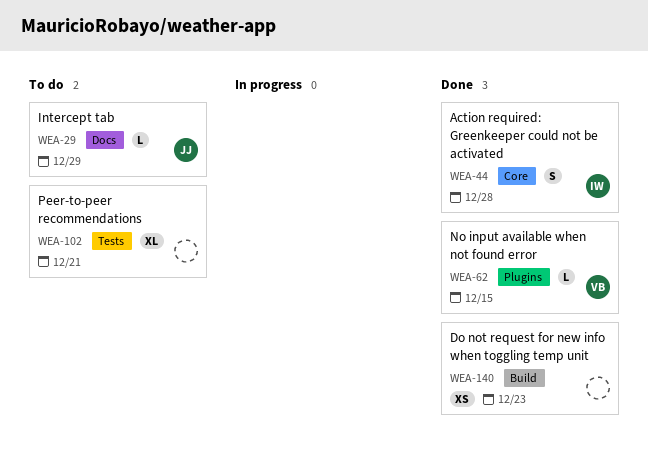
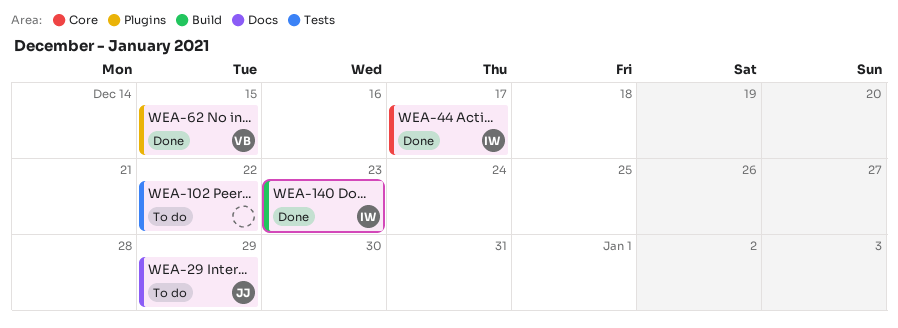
WEA-44, due: Dec 28 -> Dec 17
WEA-102, due: Dec 21 -> Dec 22
WEA-140, owner: none -> IW

